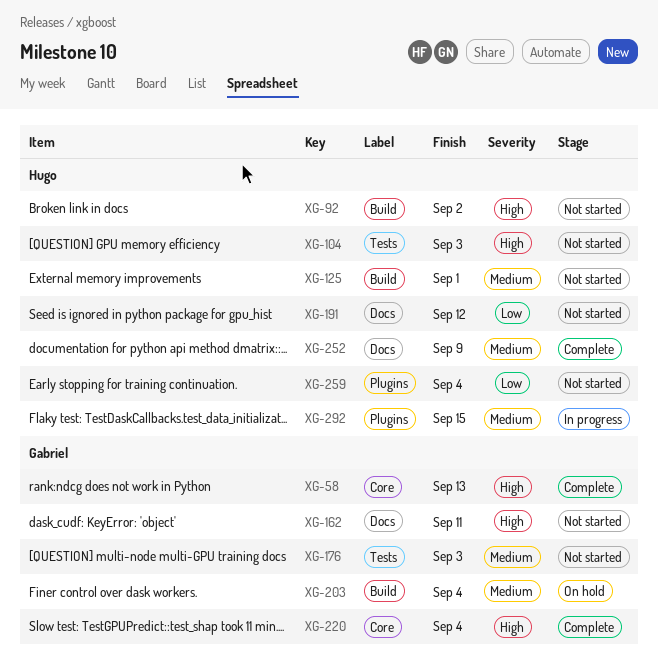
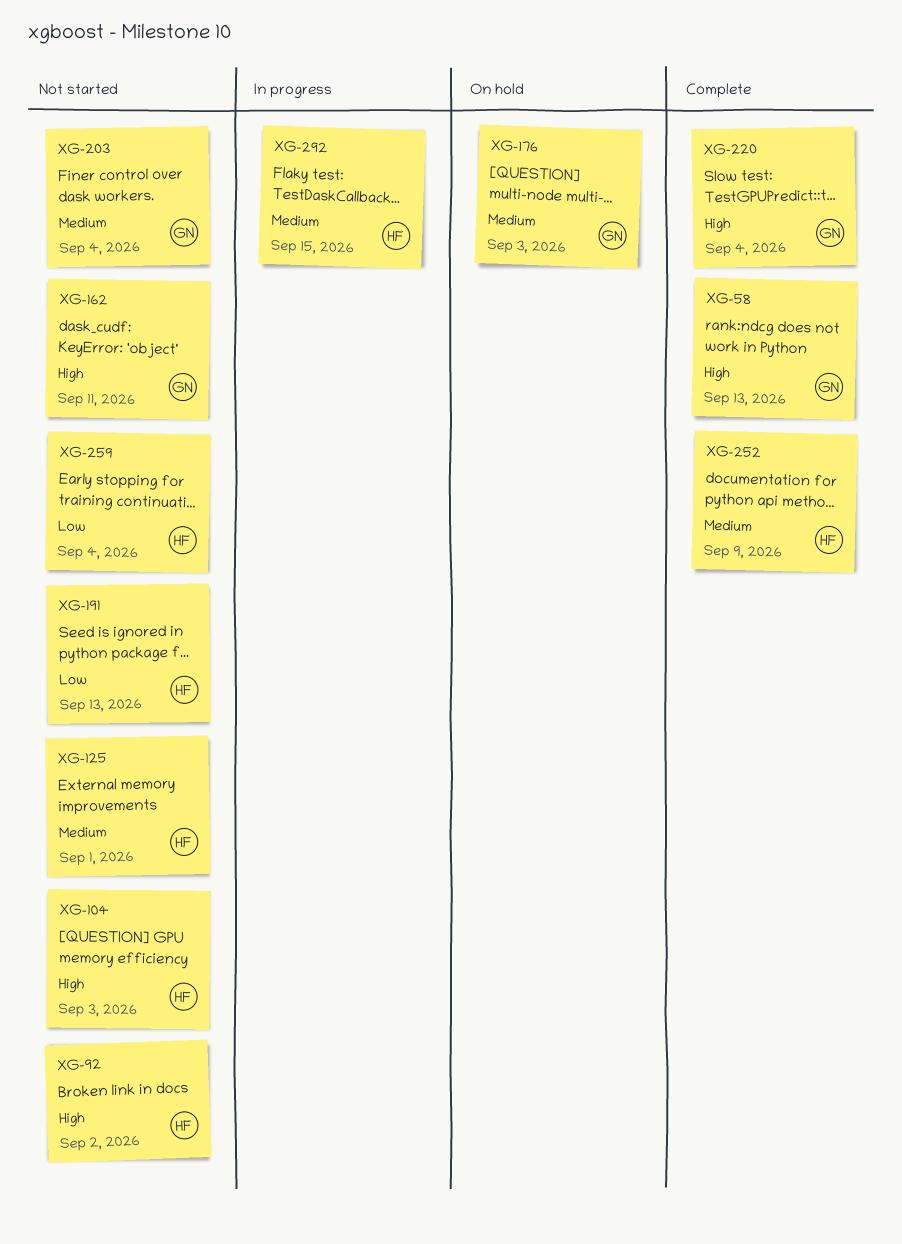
XG-176, status: Not started -> On hold
XG-191, due: Sep 12 -> Sep 13
XG-203, status: On hold -> Not started

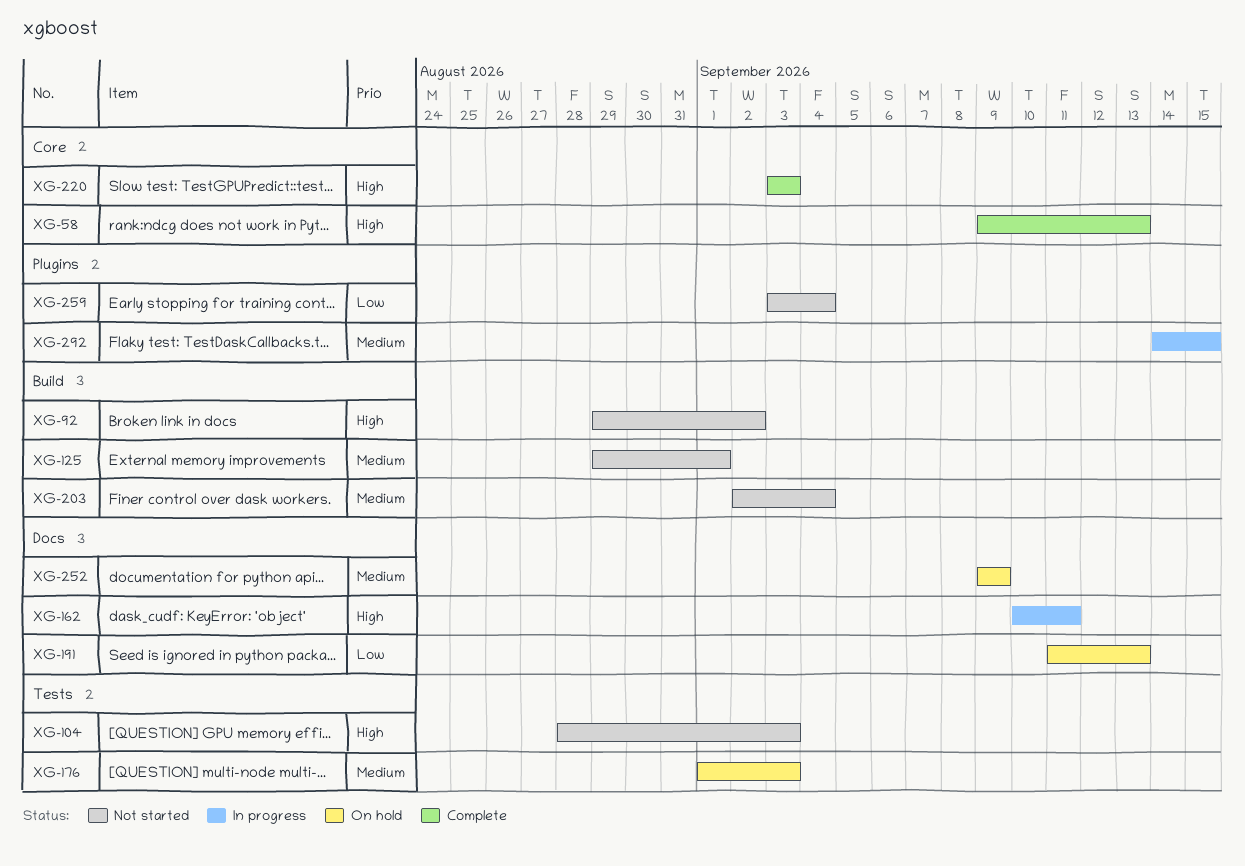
XG-162, status: Not started -> In progress
XG-191, status: Not started -> On hold
XG-220, due: Sep 4 -> Sep 3
XG-252, status: Complete -> On hold

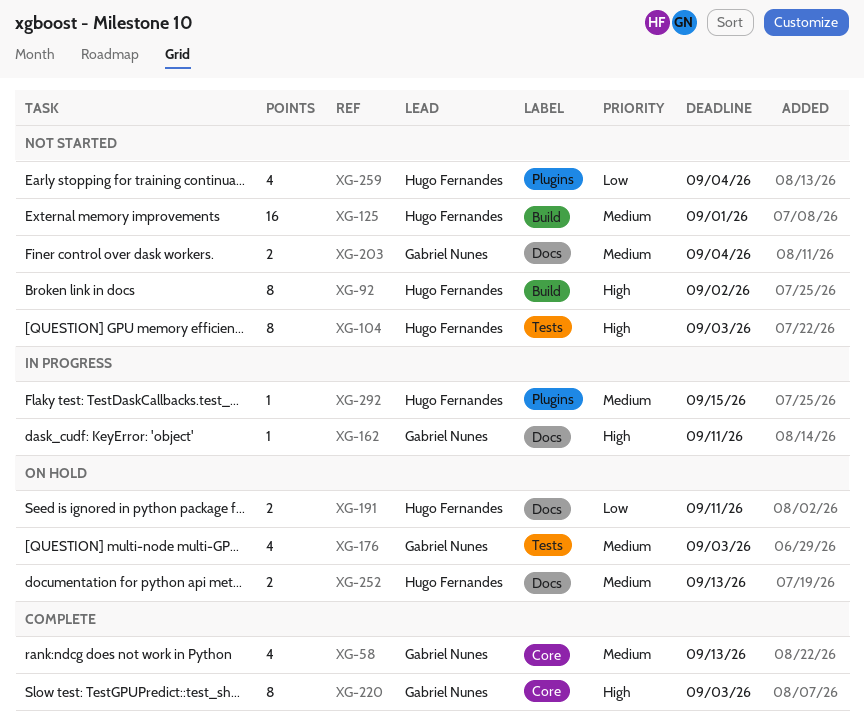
XG-58, priority: High -> Medium
XG-191, due: Sep 13 -> Sep 11
XG-203, label: Build -> Docs
XG-252, due: Sep 9 -> Sep 13

